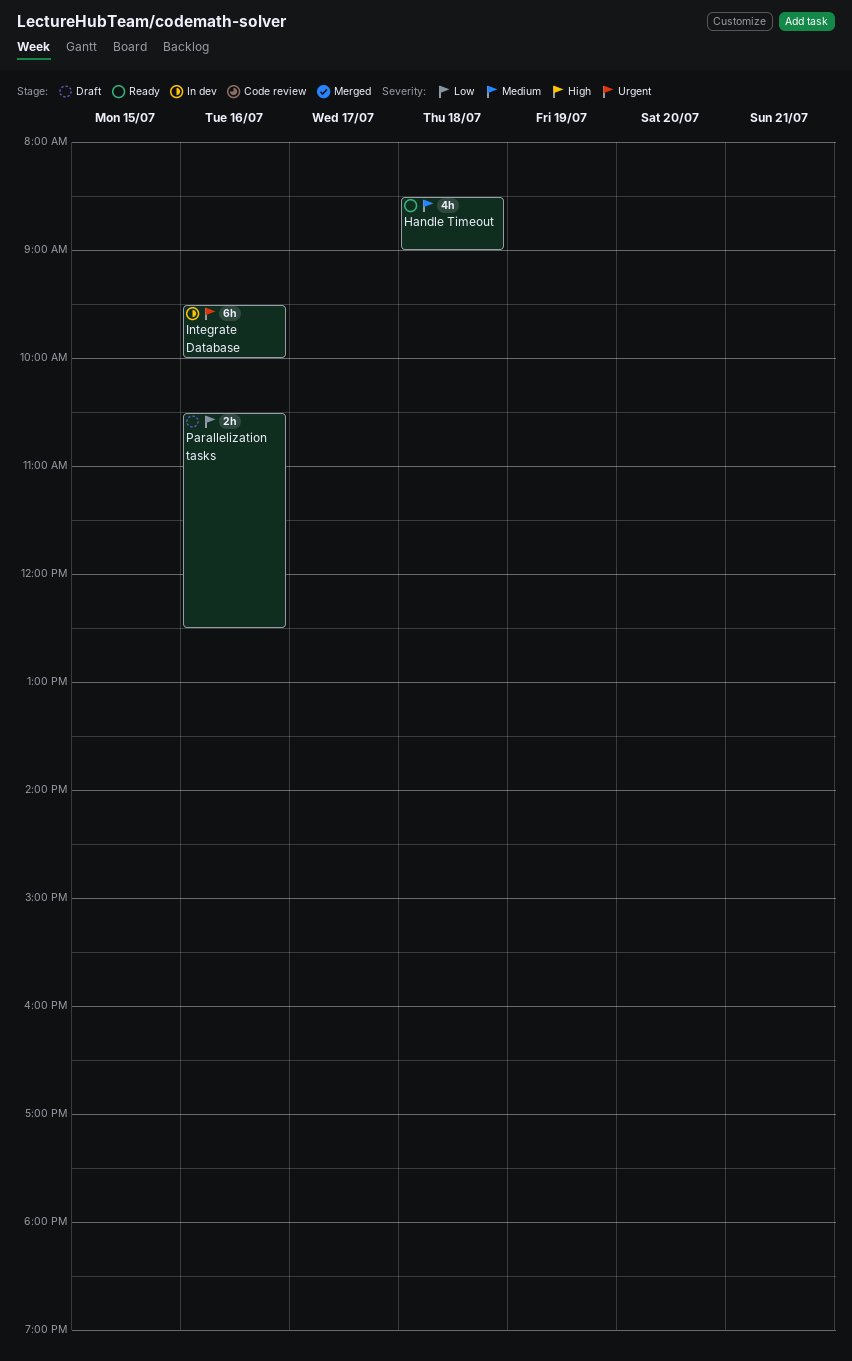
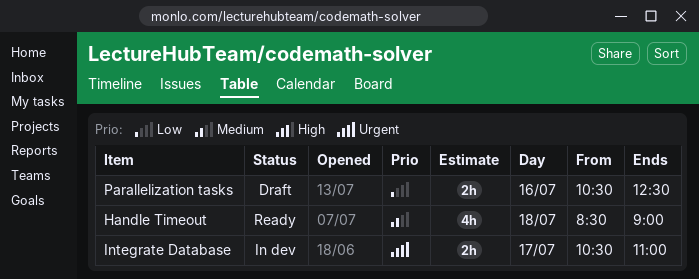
Integrate Database, estimate: 6h -> 2h
Integrate Database, day: Jul 16 -> Jul 17
Integrate Database, begins: 09:30 -> 10:30
Integrate Database, ends: 10:00 -> 11:00

